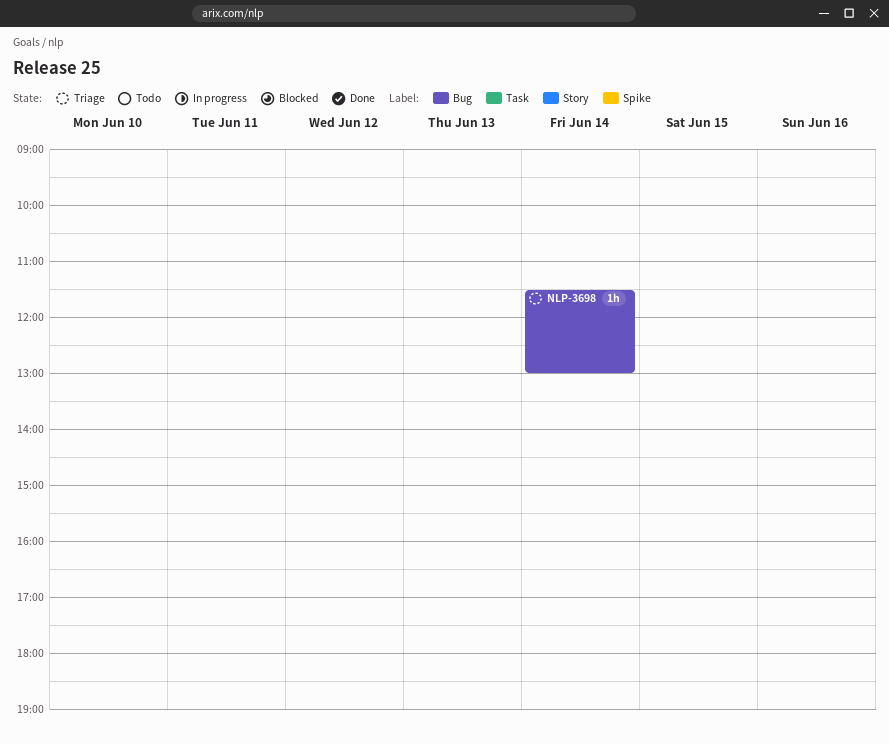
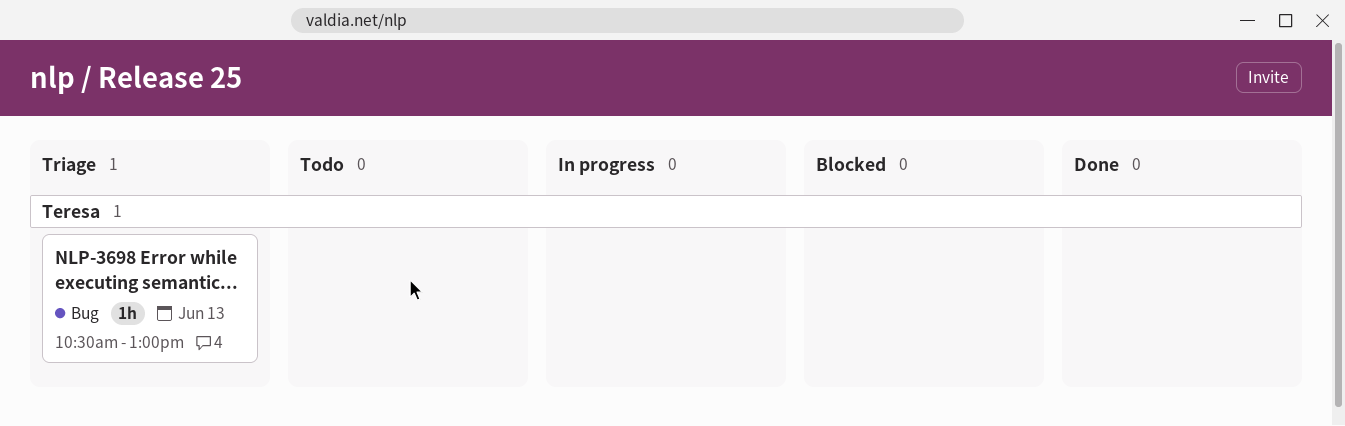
NLP-3698, day: Jun 14 -> Jun 13
NLP-3698, begins: 11:30 -> 10:30

